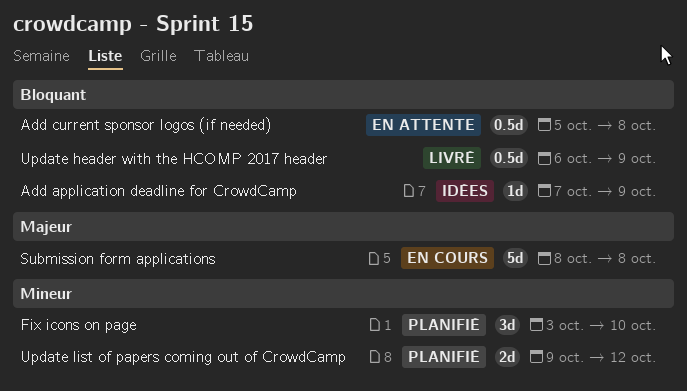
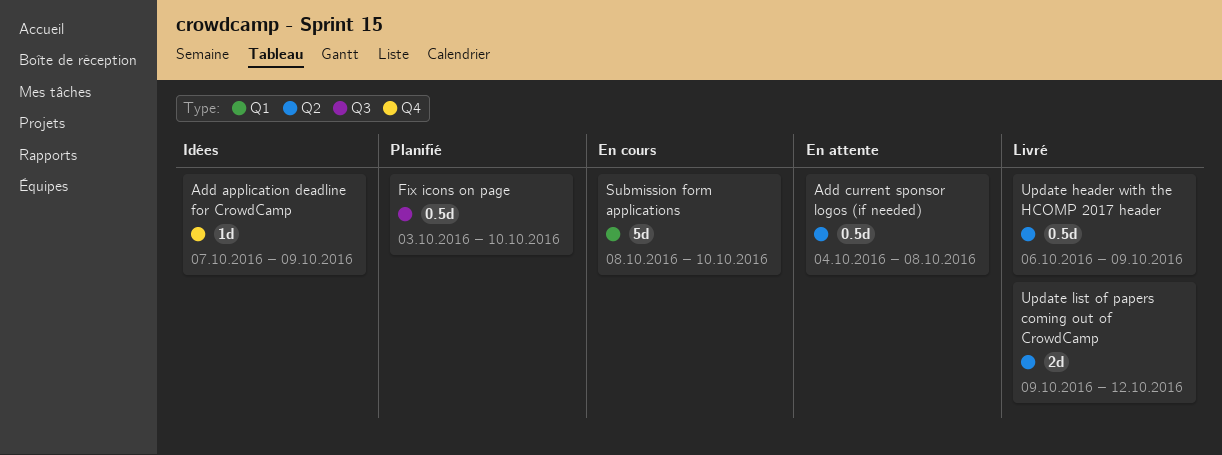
Add current sponsor logos (if needed), start: Oct 5 -> Oct 4
Fix icons on page, estimate: 3d -> 0.5d
Submission form applications, due: Oct 8 -> Oct 10
Update list of papers coming out of CrowdCamp, status: Planifié -> Livré

